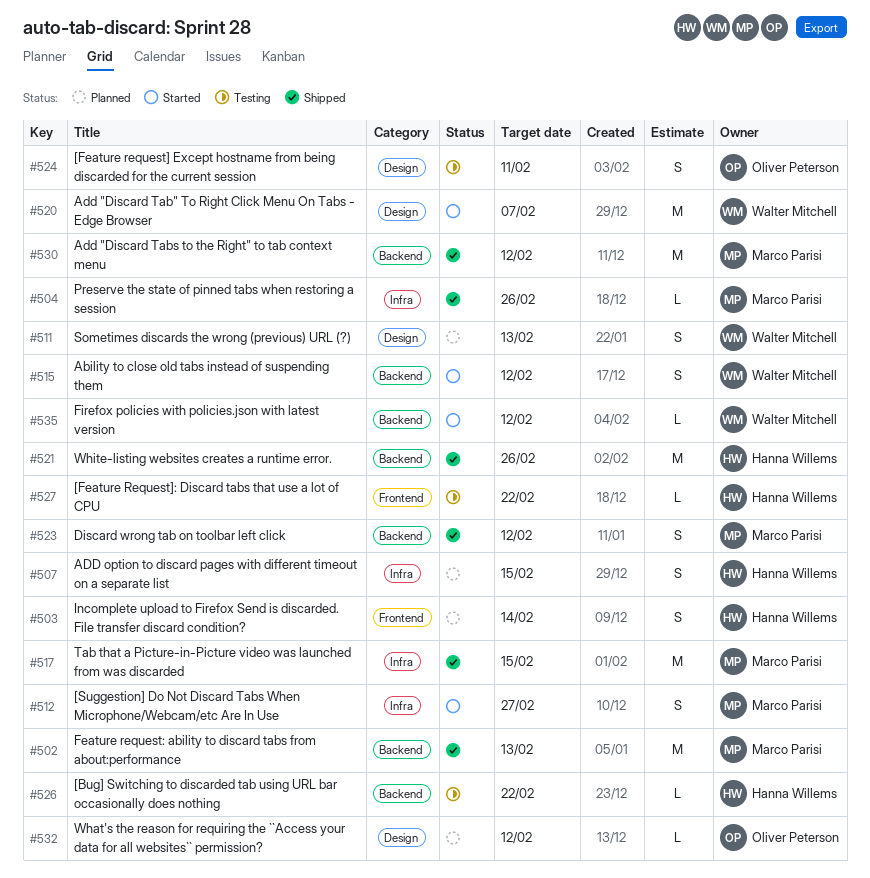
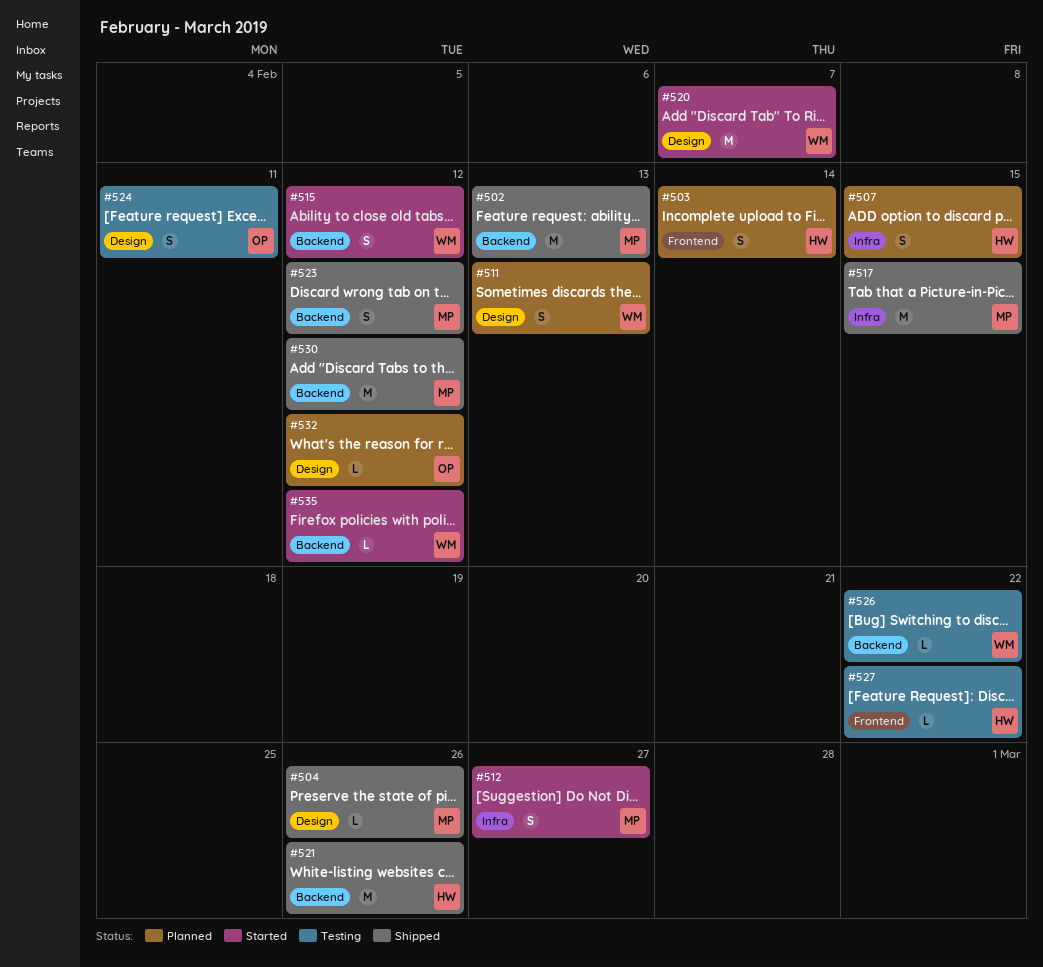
#504, label: Infra -> Design
#526, owner: Hanna Willems -> Walter Mitchell

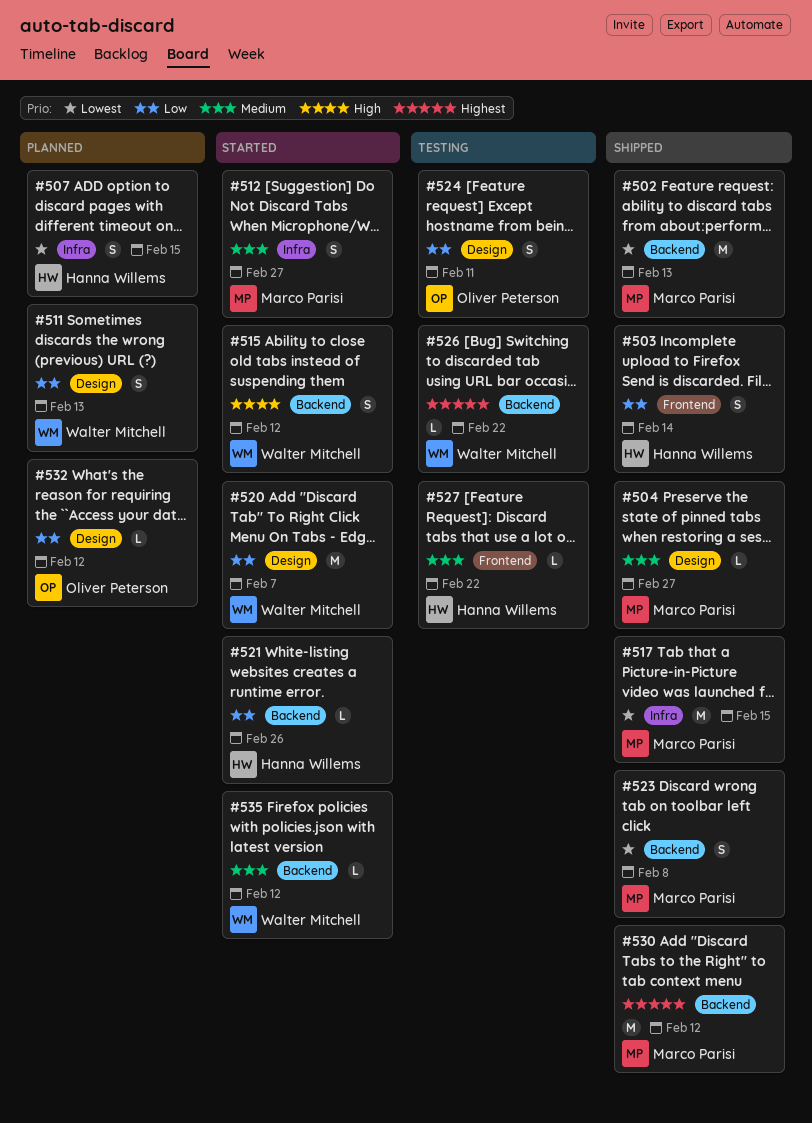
#503, status: Planned -> Shipped
#504, due: Feb 26 -> Feb 27
#521, status: Shipped -> Started
#521, estimate: M -> L
#523, due: Feb 12 -> Feb 8

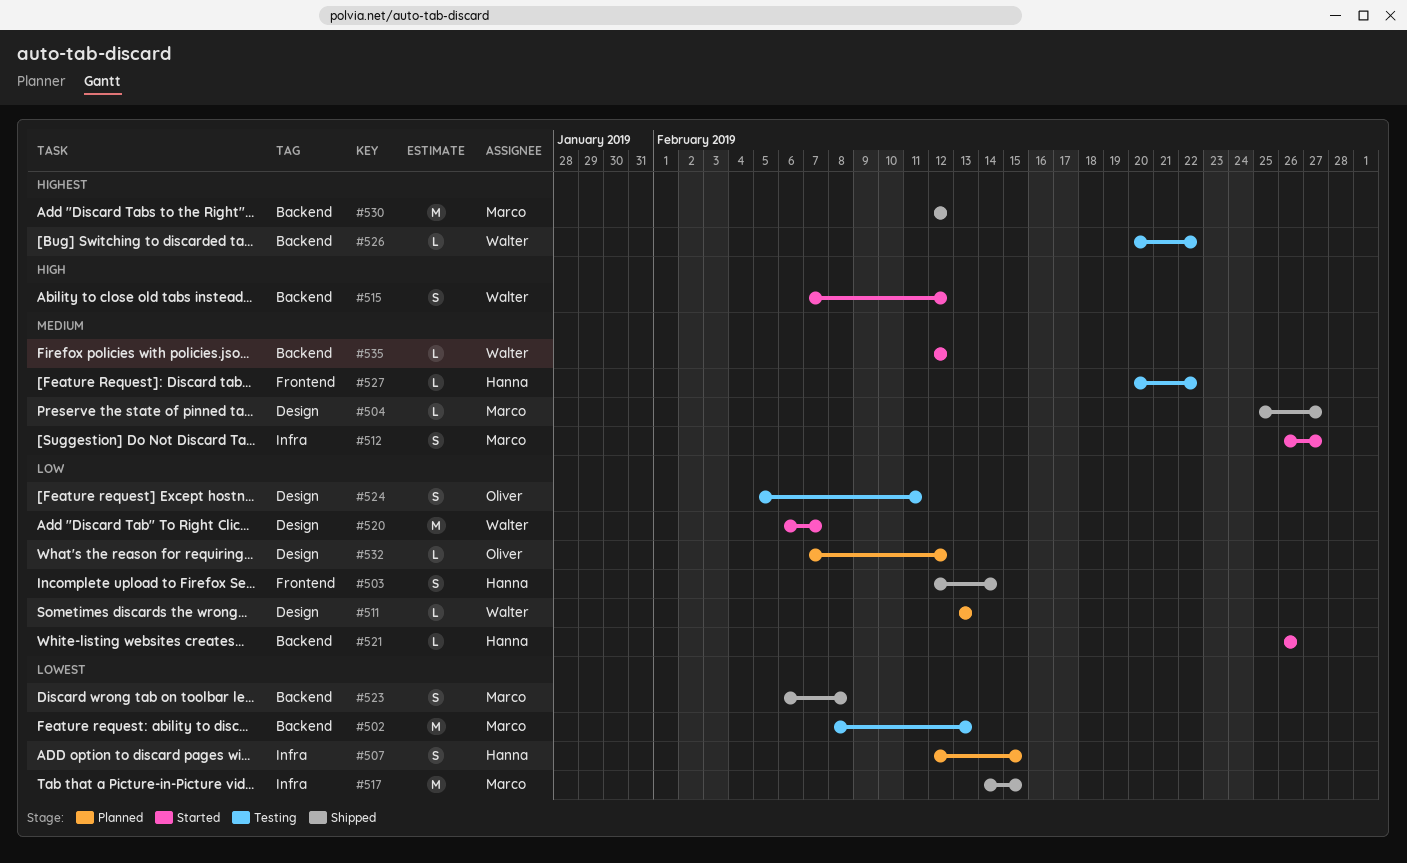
#502, status: Shipped -> Testing
#511, estimate: S -> L

